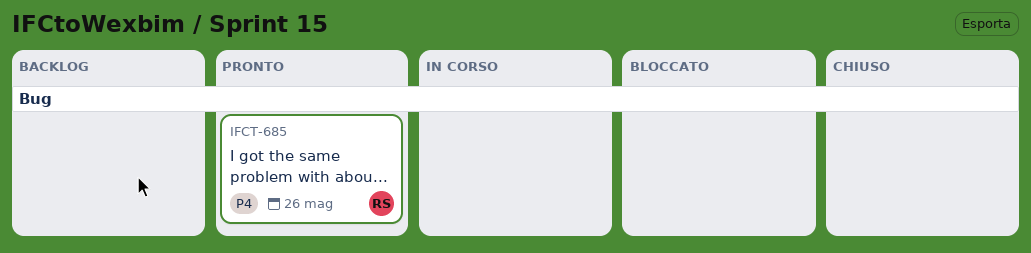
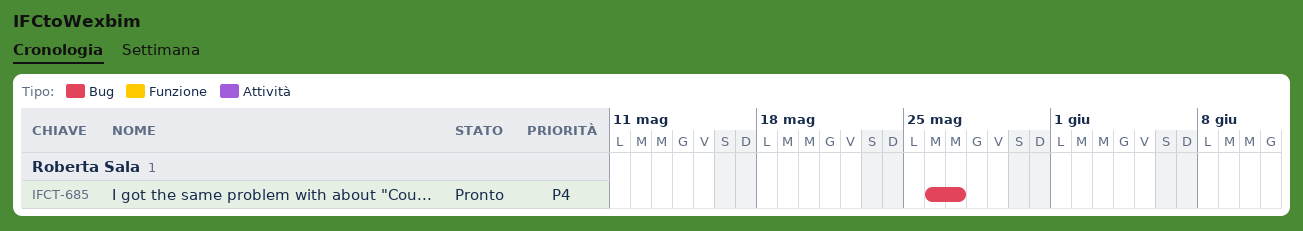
IFCT-685, due: May 26 -> May 27

